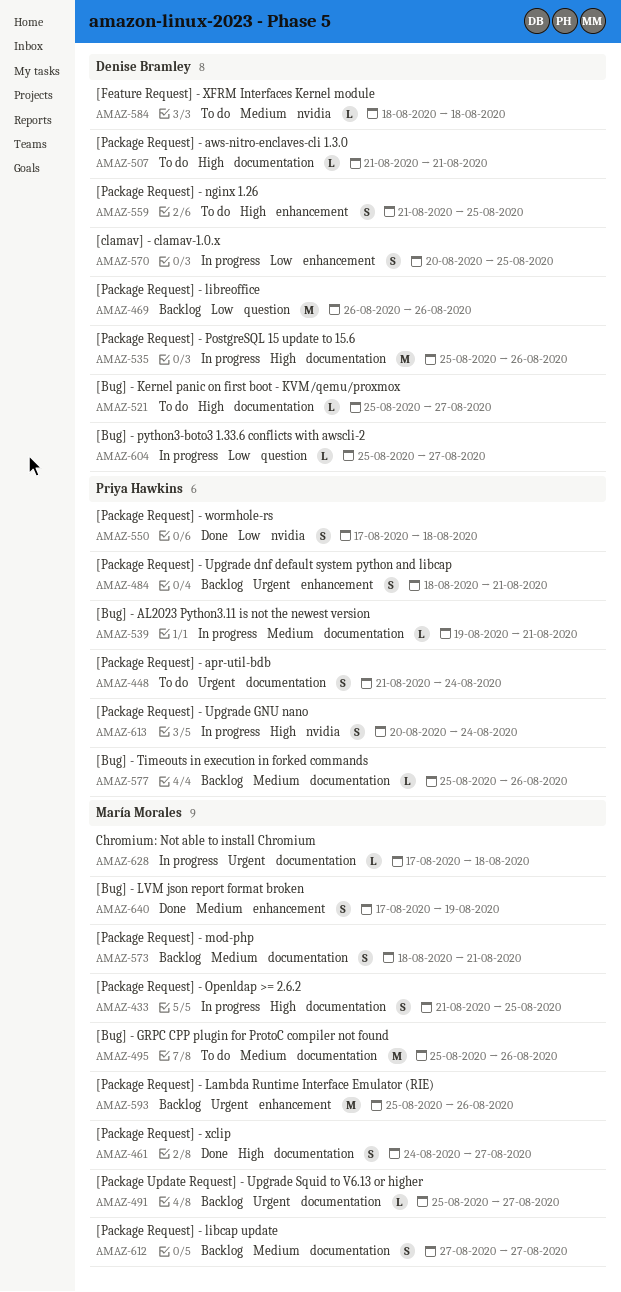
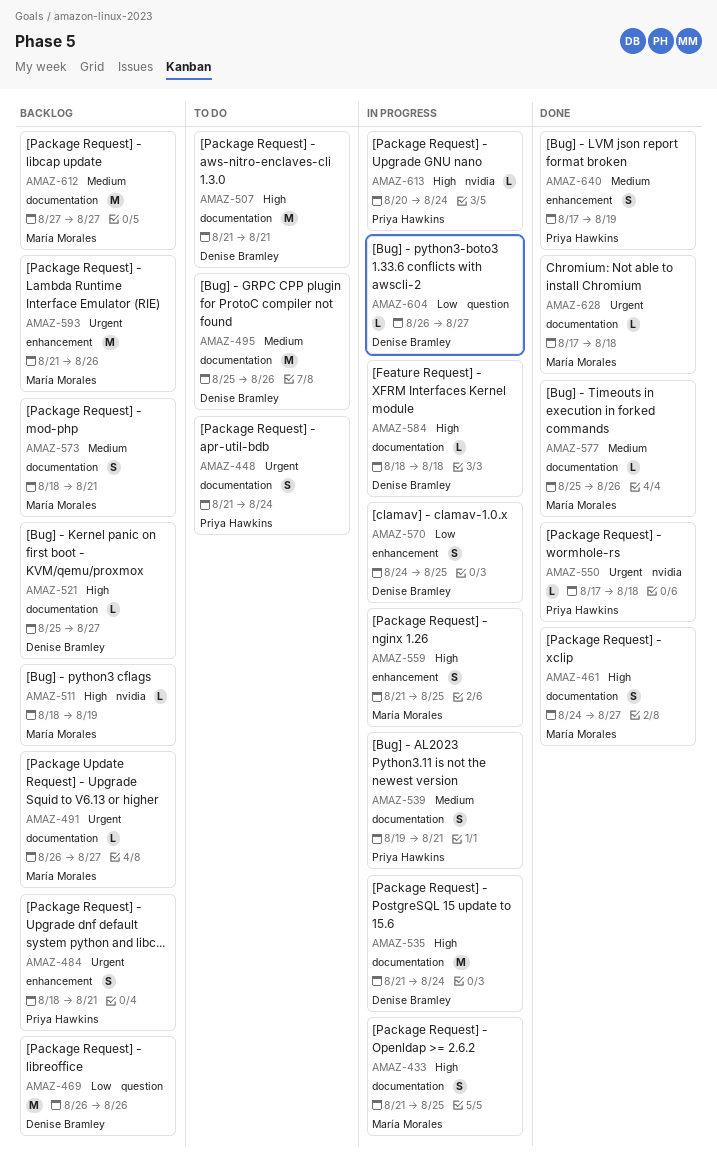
AMAZ-491, start: Aug 25 -> Aug 26
AMAZ-495, owner: María Morales -> Denise Bramley
AMAZ-507, estimate: L -> M
AMAZ-511: none -> present
AMAZ-521, status: To do -> Backlog
AMAZ-535, start: Aug 25 -> Aug 21
AMAZ-535, due: Aug 26 -> Aug 24
AMAZ-539, estimate: L -> S
AMAZ-550, priority: Low -> Urgent
AMAZ-550, estimate: S -> L
AMAZ-559, status: To do -> In progress
AMAZ-559, owner: Denise Bramley -> María Morales
AMAZ-570, start: Aug 20 -> Aug 24
AMAZ-577, status: Backlog -> Done
AMAZ-577, owner: Priya Hawkins -> María Morales
AMAZ-584, status: To do -> In progress
AMAZ-584, priority: Medium -> High
AMAZ-584, label: nvidia -> documentation
AMAZ-593, start: Aug 25 -> Aug 21
AMAZ-604, start: Aug 25 -> Aug 26
AMAZ-612, estimate: S -> M
AMAZ-613, estimate: S -> L
AMAZ-628, status: In progress -> Done
AMAZ-640, owner: María Morales -> Priya Hawkins

